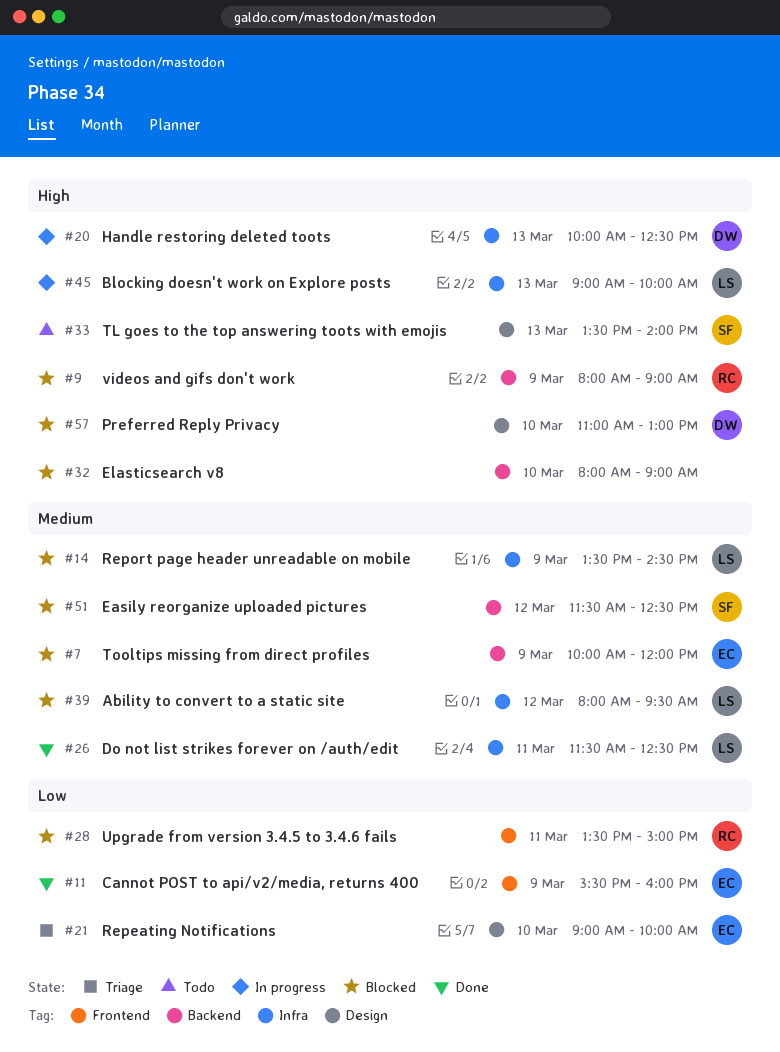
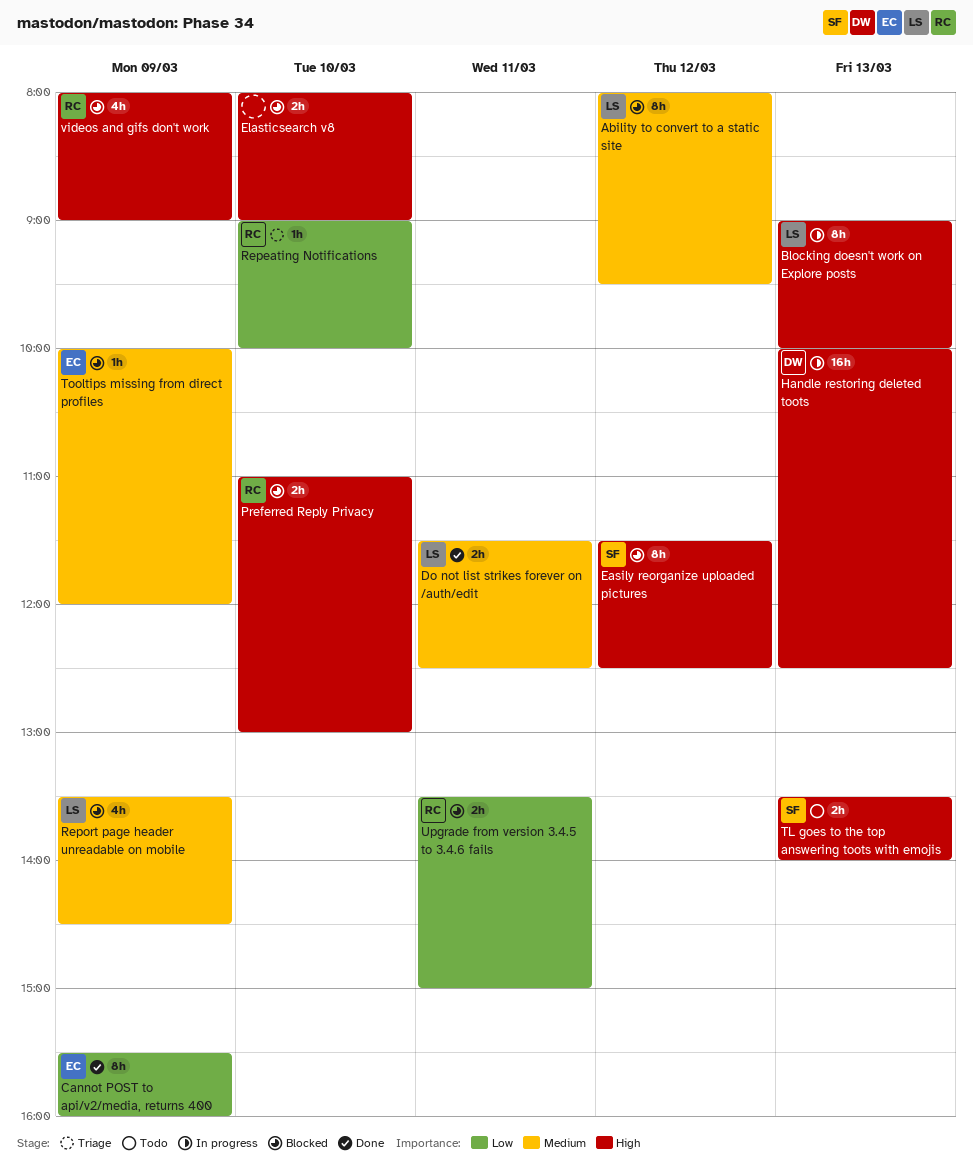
Easily reorganize uploaded pictures, priority: Medium -> High
Preferred Reply Privacy, owner: DW -> RC
Repeating Notifications, owner: EC -> RC

